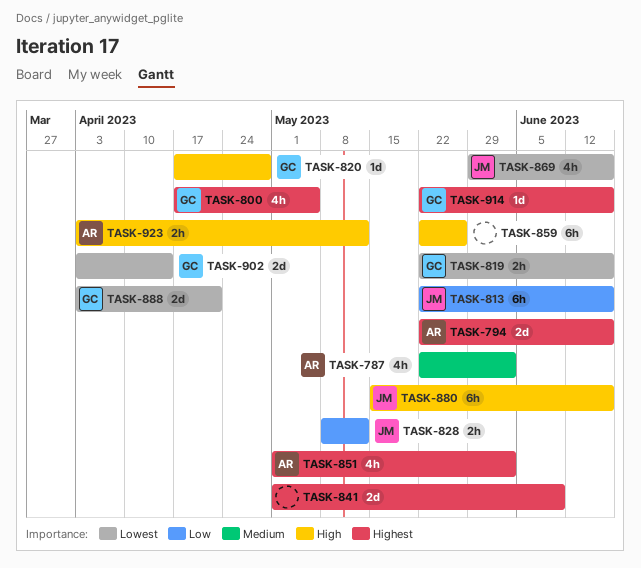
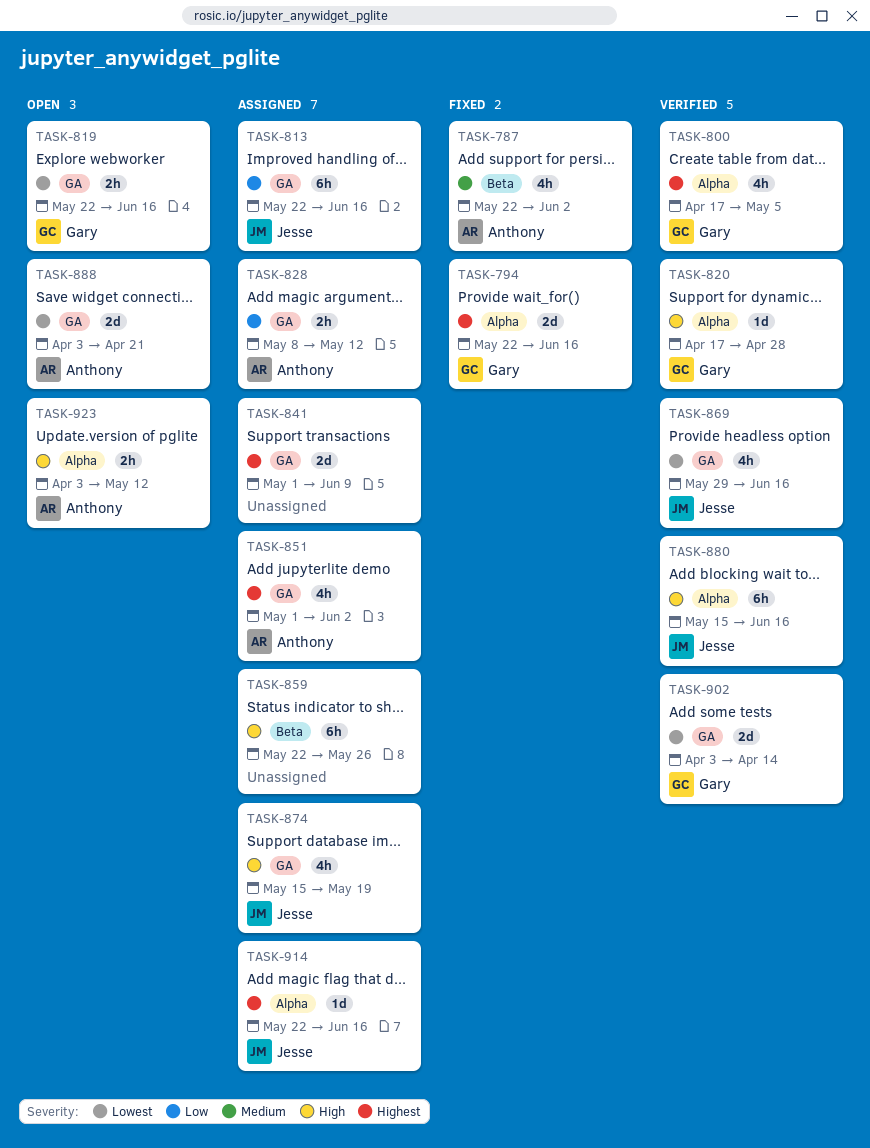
TASK-794, owner: Anthony -> Gary
TASK-828, owner: Jesse -> Anthony
TASK-874: none -> present
TASK-888, owner: Gary -> Anthony
TASK-914, owner: Gary -> Jesse

